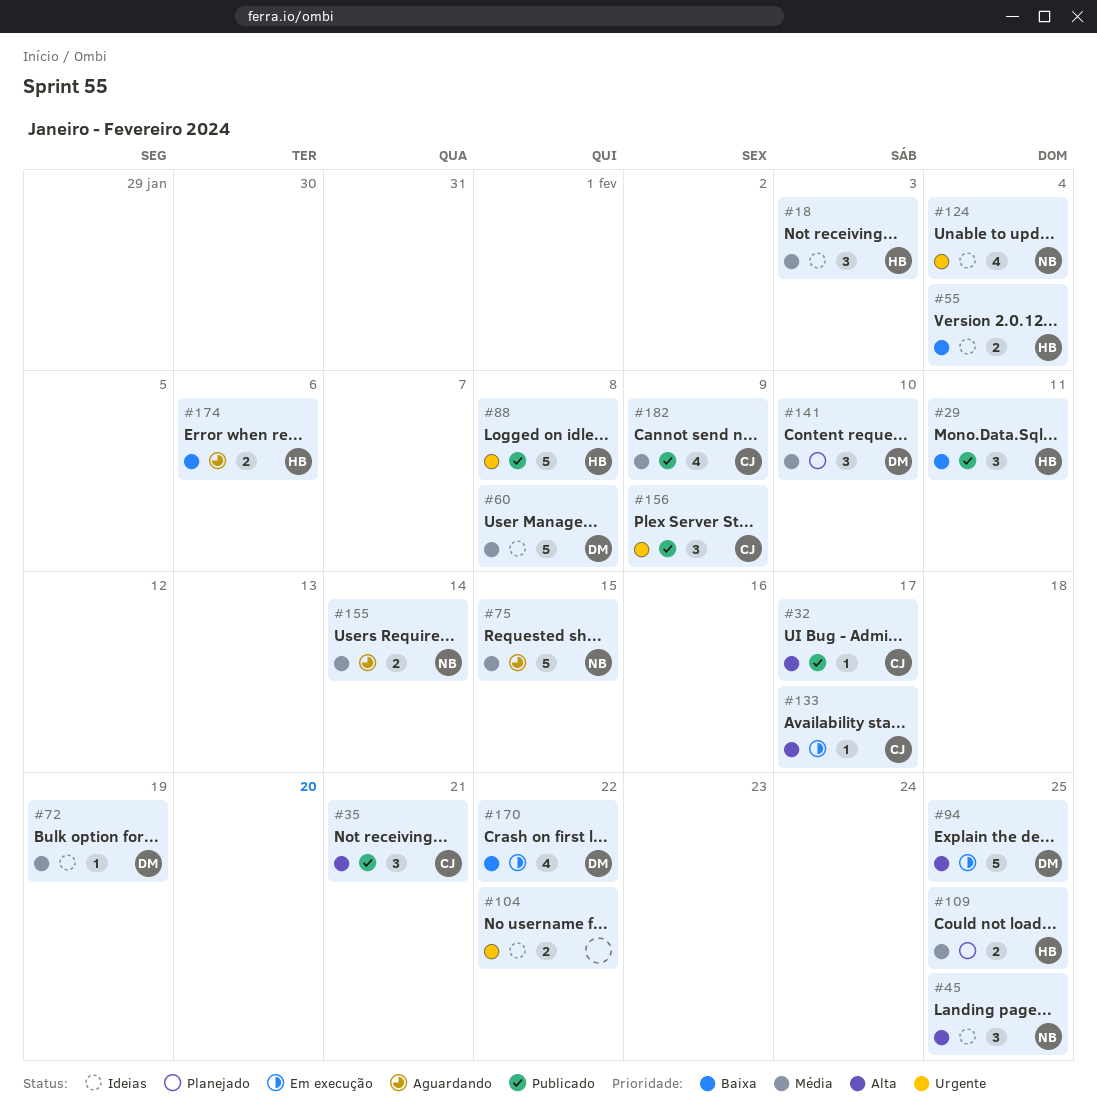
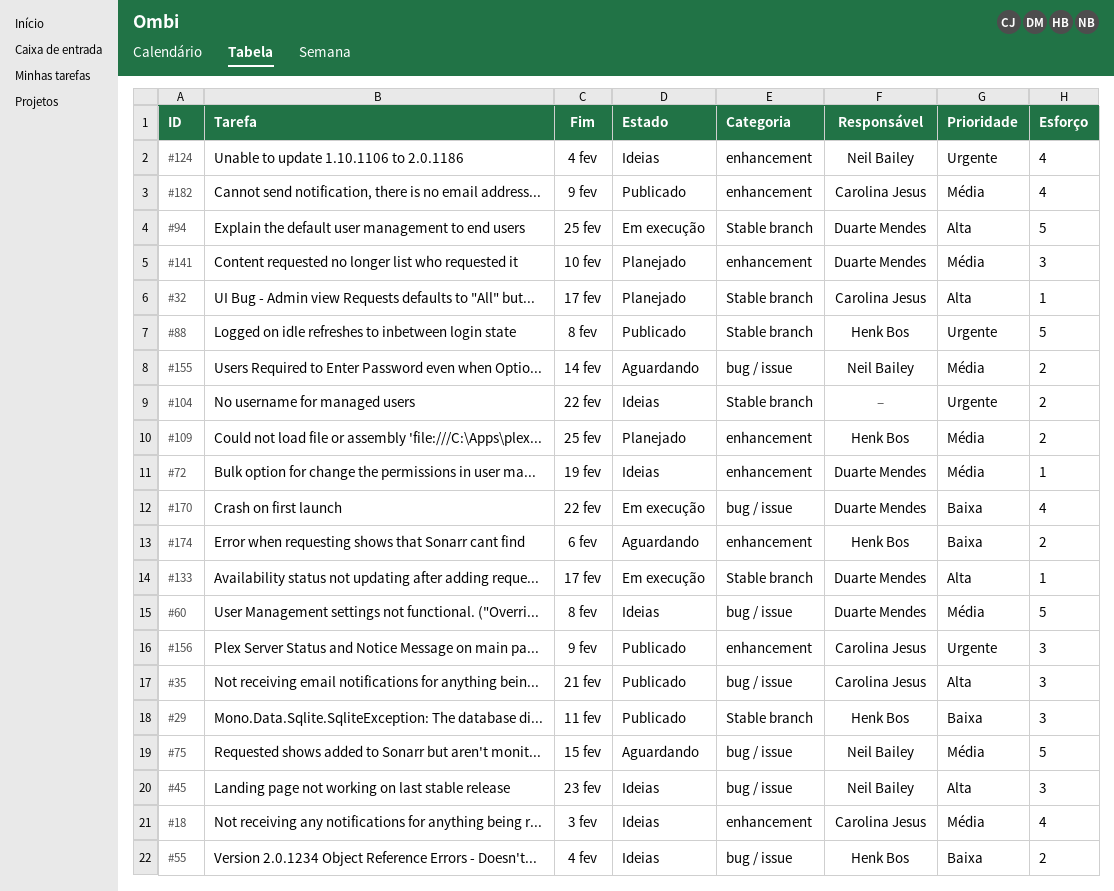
#18, owner: Henk Bos -> Carolina Jesus
#18, estimate: 3 -> 4
#32, status: Publicado -> Planejado
#45, due: Feb 25 -> Feb 23
#133, owner: Carolina Jesus -> Duarte Mendes

